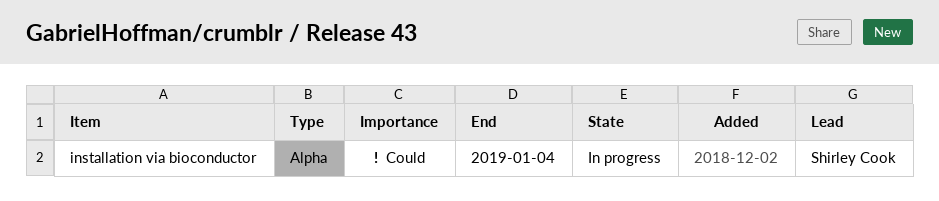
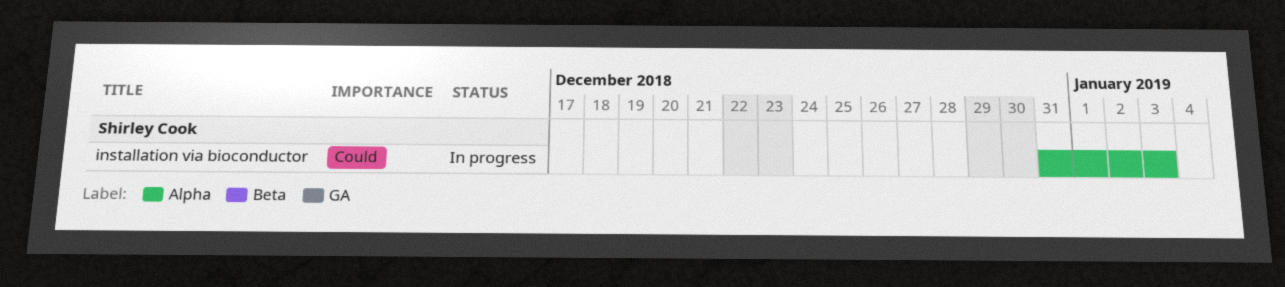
installation via bioconductor, due: Jan 4 -> Jan 3

